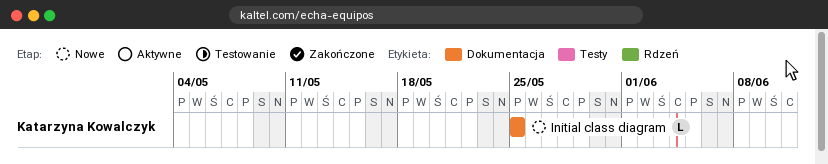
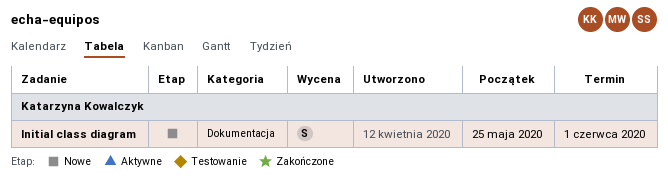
Initial class diagram, estimate: L -> S
Initial class diagram, due: May 25 -> Jun 1

